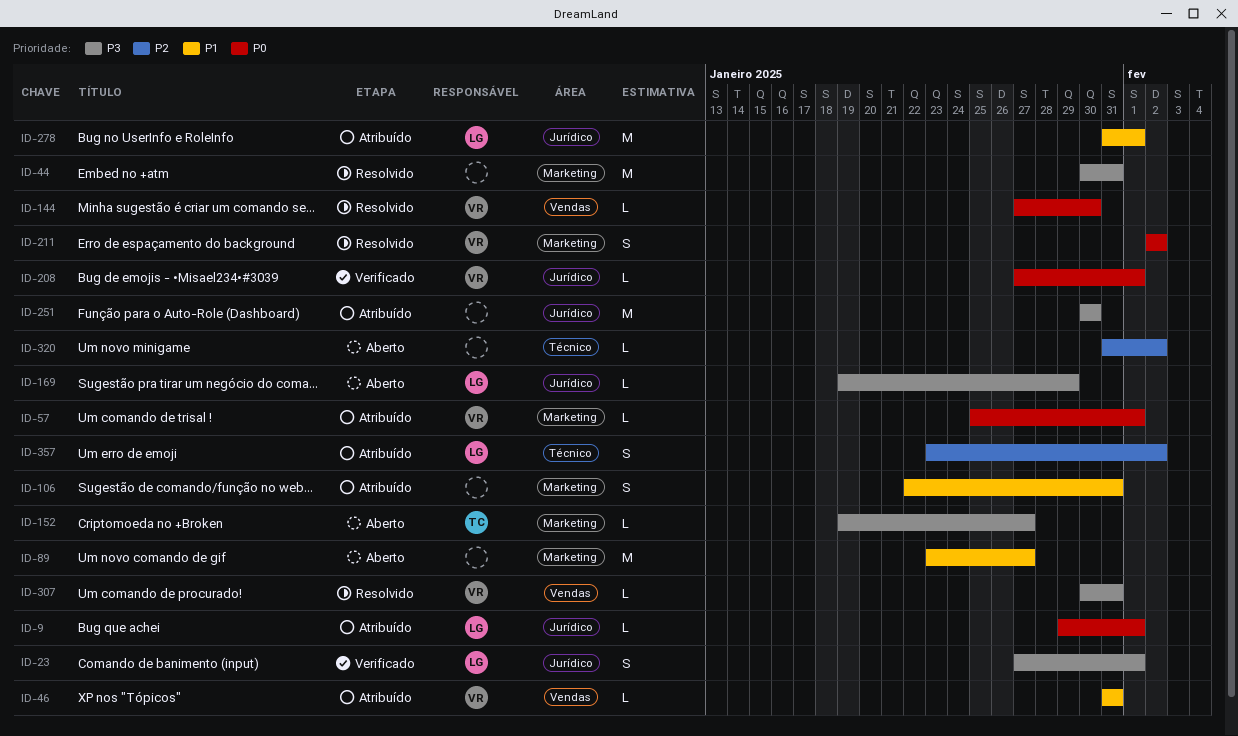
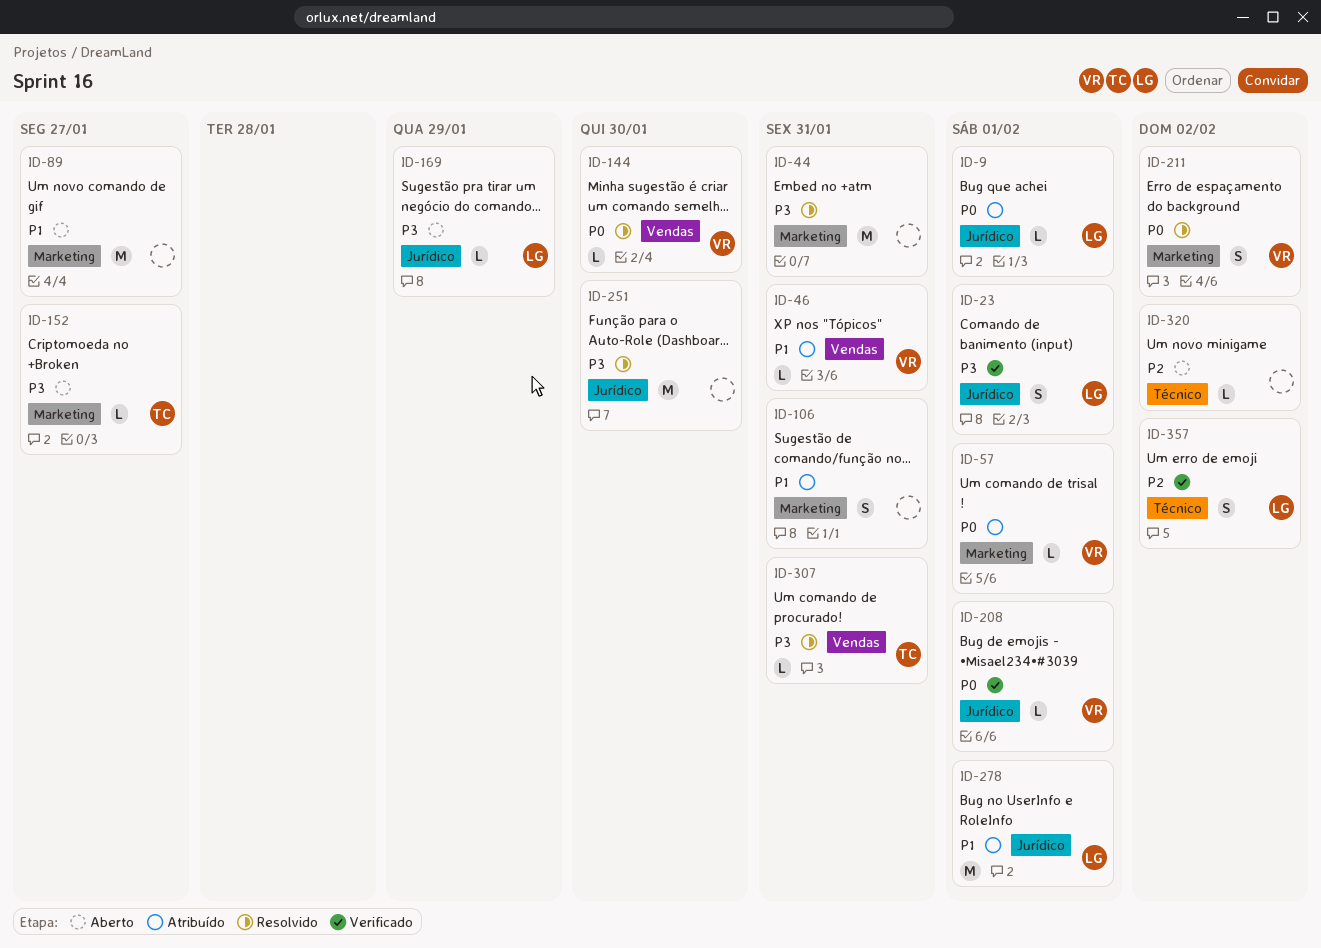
ID-251, status: Atribuído -> Resolvido
ID-307, owner: VR -> TC
ID-357, status: Atribuído -> Verificado

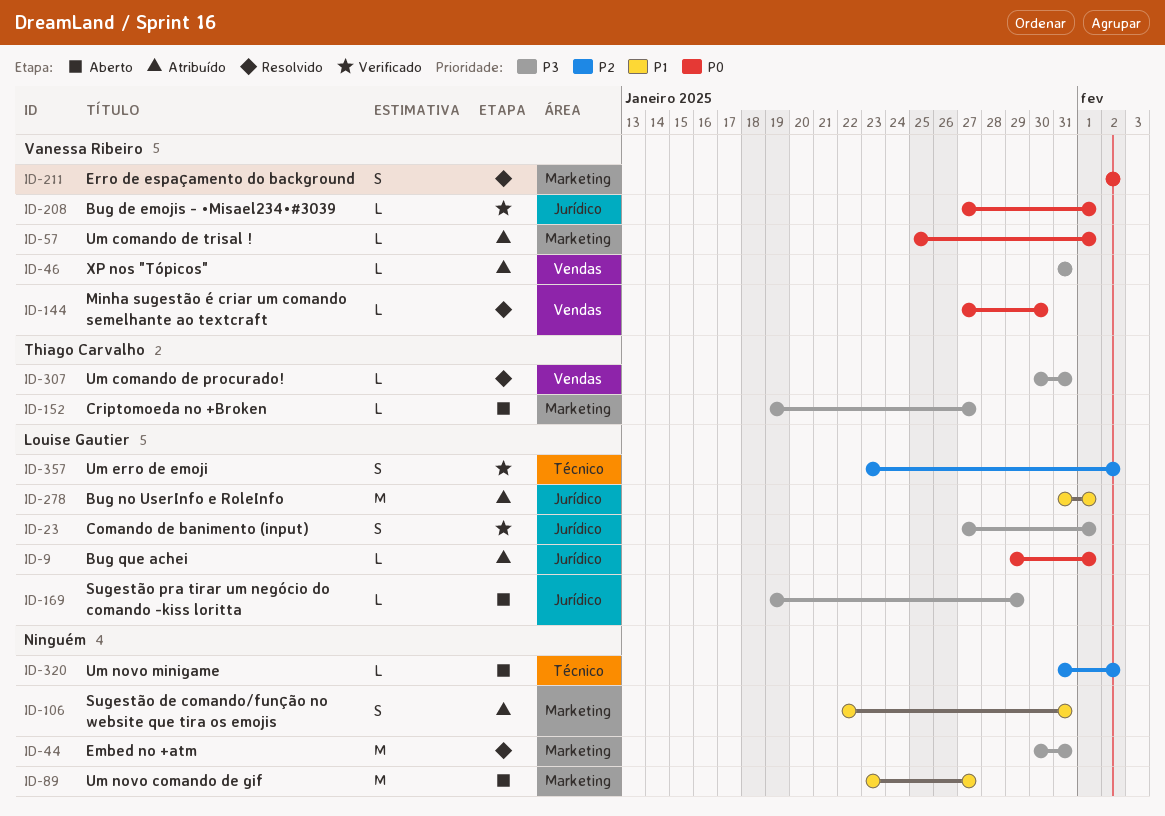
ID-46, priority: P1 -> P3
ID-251: present -> none

